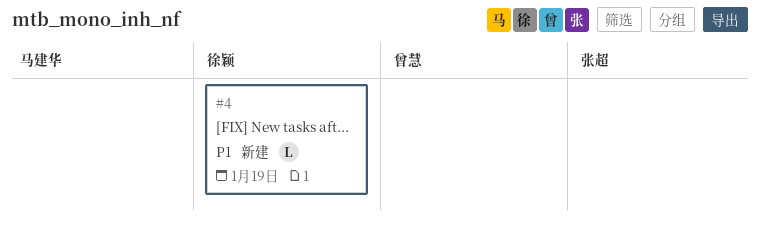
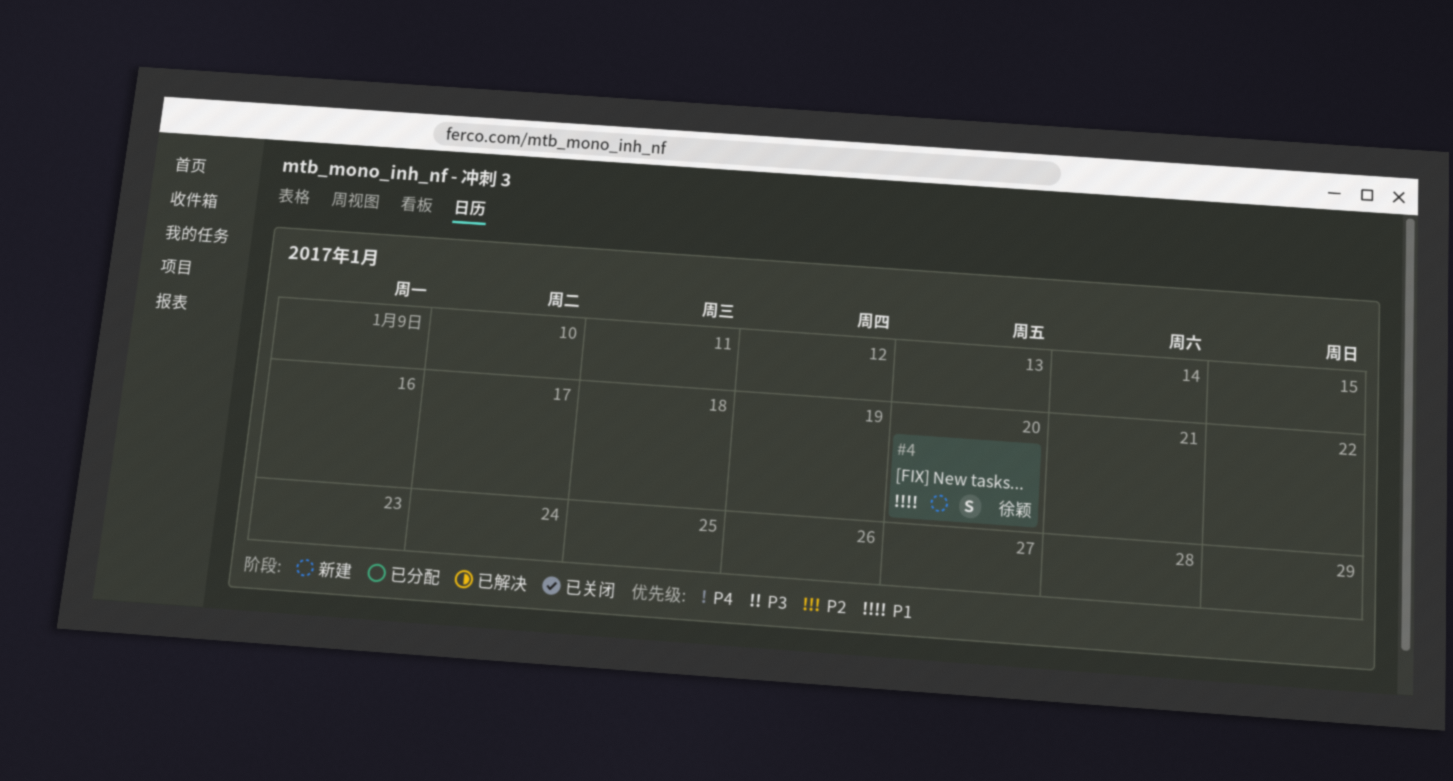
#4, estimate: L -> S
#4, due: Jan 19 -> Jan 20

